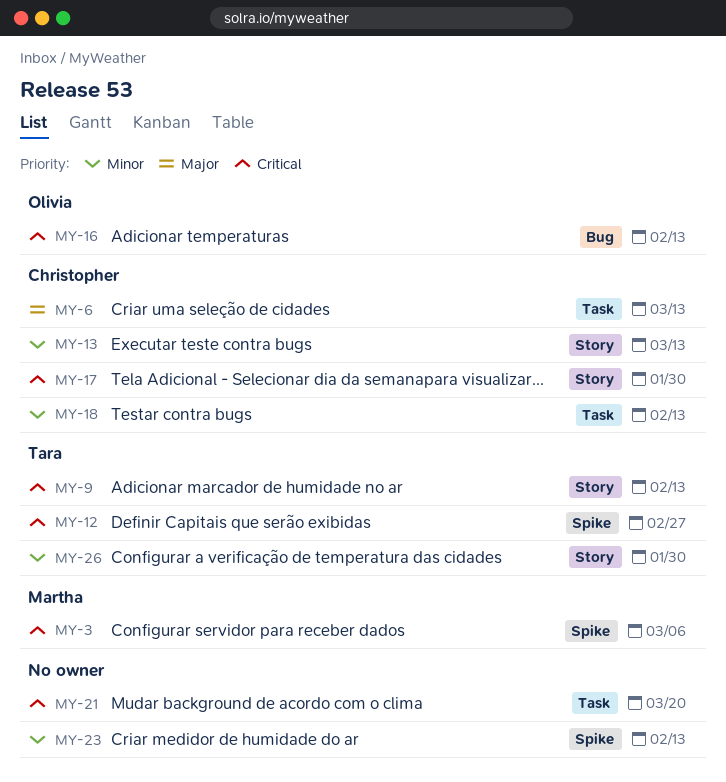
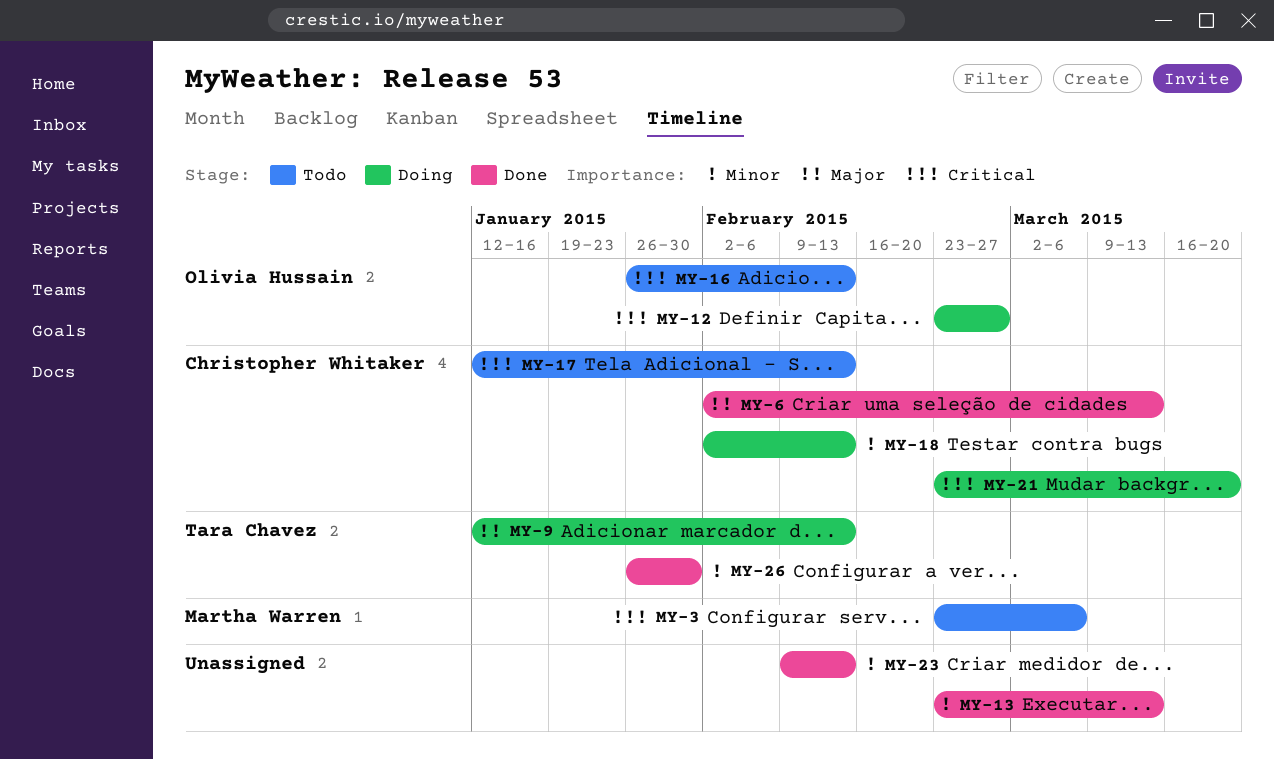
MY-9, priority: Critical -> Major
MY-12, owner: Tara Chavez -> Olivia Hussain
MY-13, owner: Christopher Whitaker -> none
MY-17, due: Jan 30 -> Feb 13
MY-21, owner: none -> Christopher Whitaker

